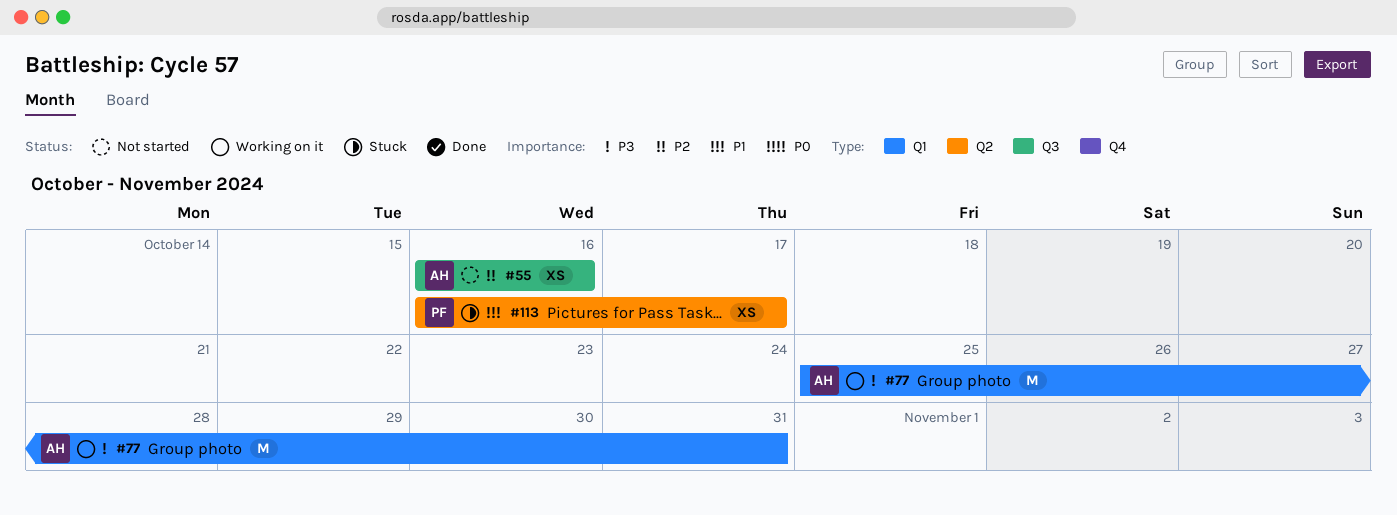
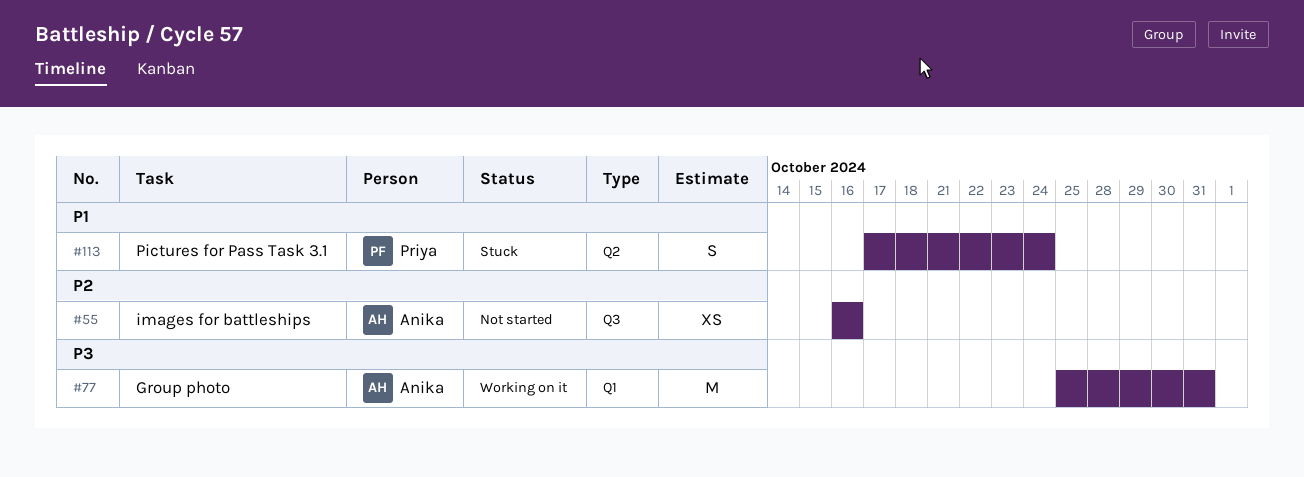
#113, estimate: XS -> S
#113, start: Oct 16 -> Oct 17
#113, due: Oct 17 -> Oct 24

